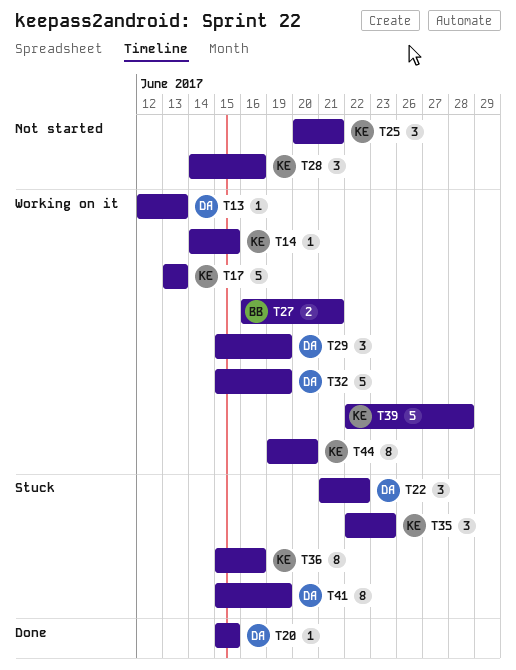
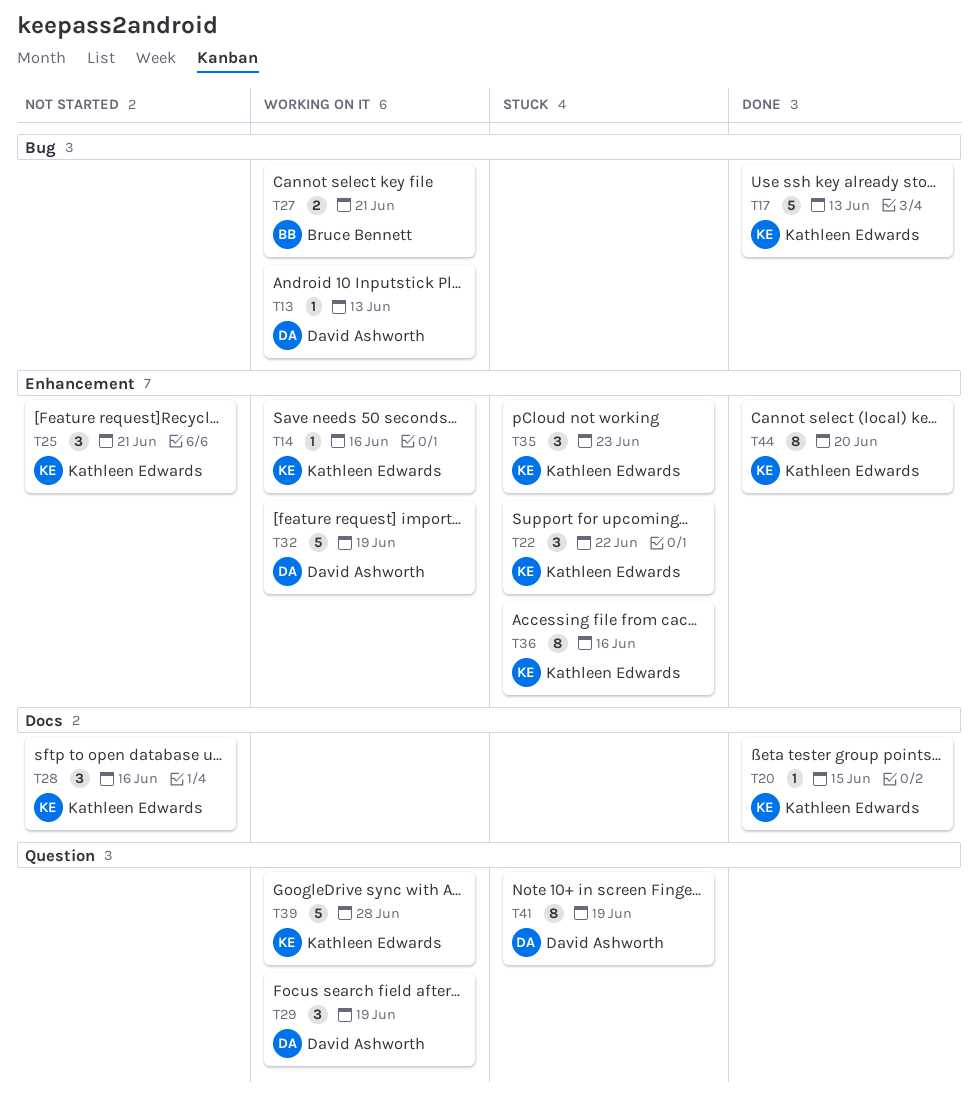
T14, due: Jun 15 -> Jun 16
T17, status: Working on it -> Done
T20, owner: David Ashworth -> Kathleen Edwards
T22, owner: David Ashworth -> Kathleen Edwards
T44, status: Working on it -> Done

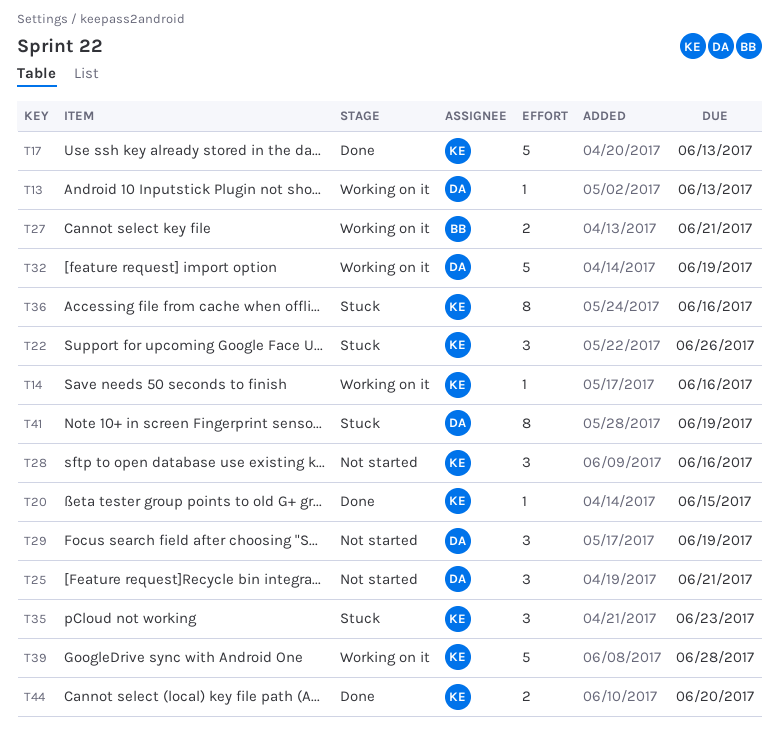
T22, due: Jun 22 -> Jun 26
T25, owner: Kathleen Edwards -> David Ashworth
T29, status: Working on it -> Not started
T44, estimate: 8 -> 2

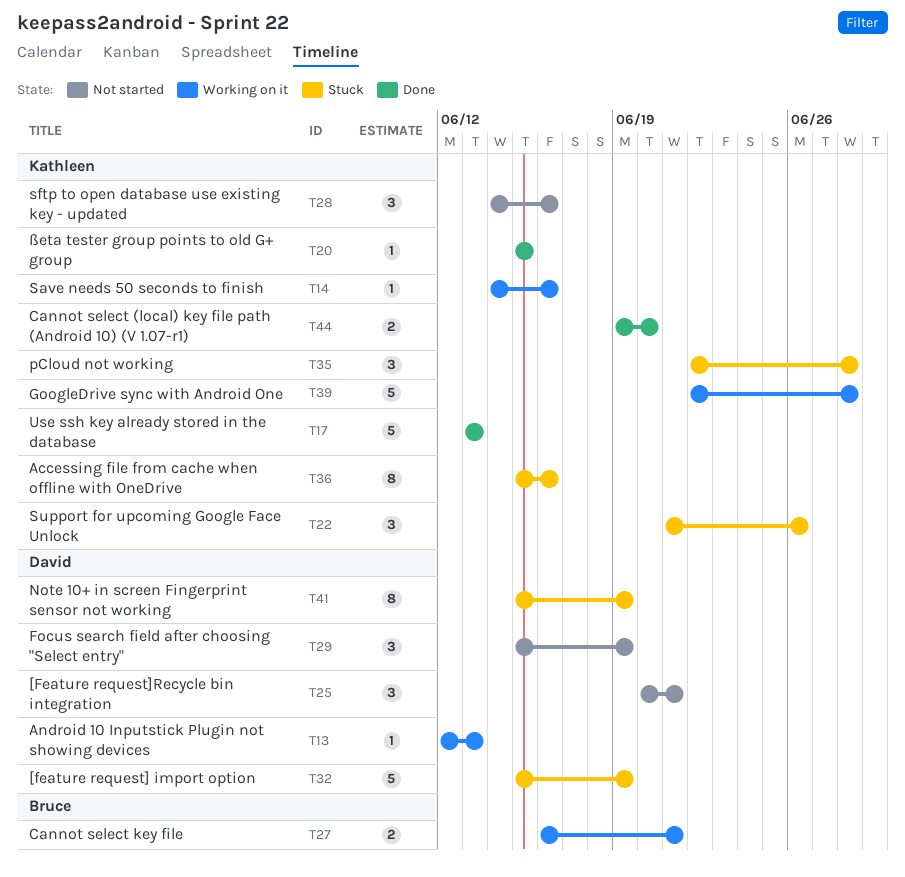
T32, status: Working on it -> Stuck
T35, due: Jun 23 -> Jun 28

